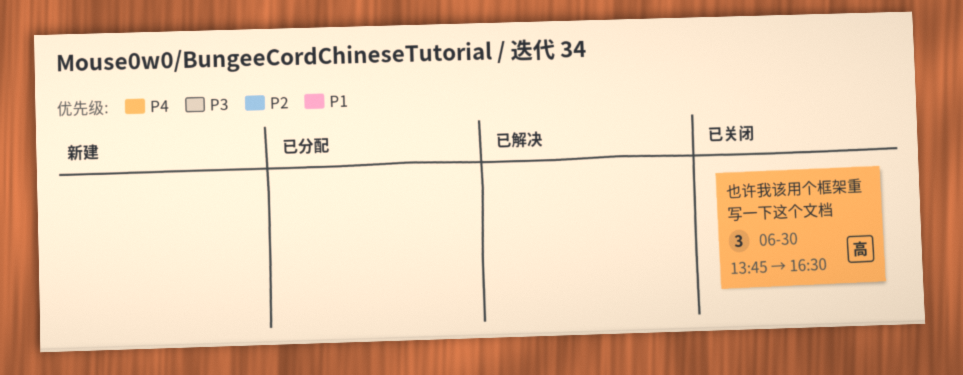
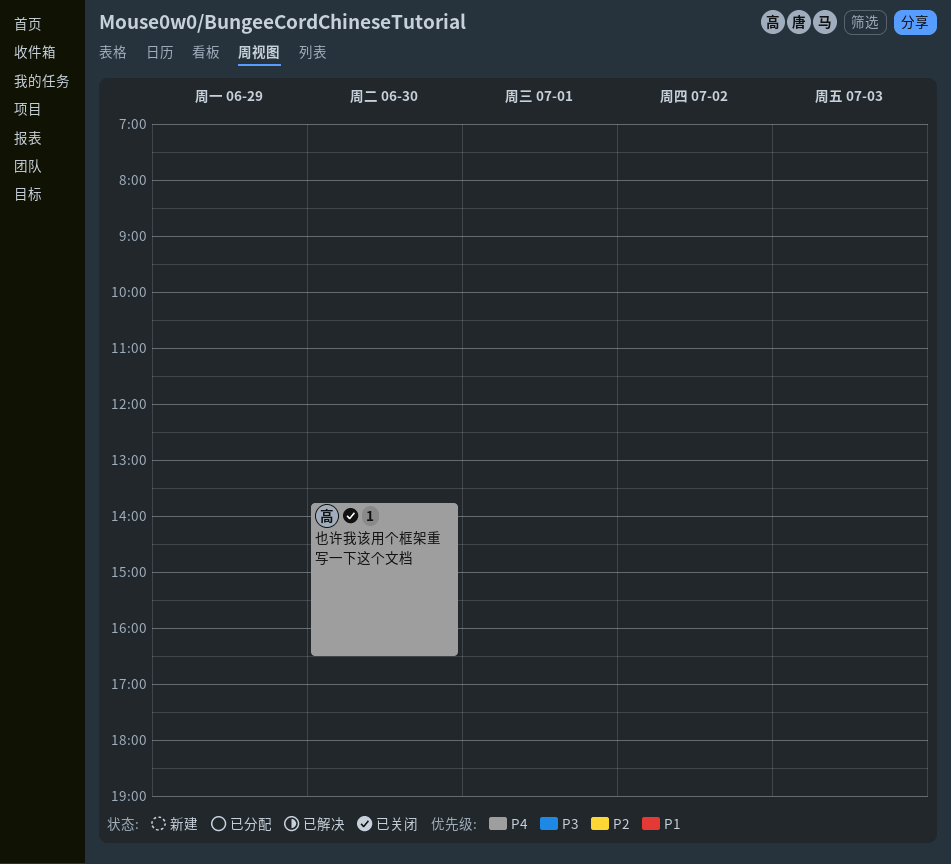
也许我该用个框架重写一下这个文档, estimate: 3 -> 1

